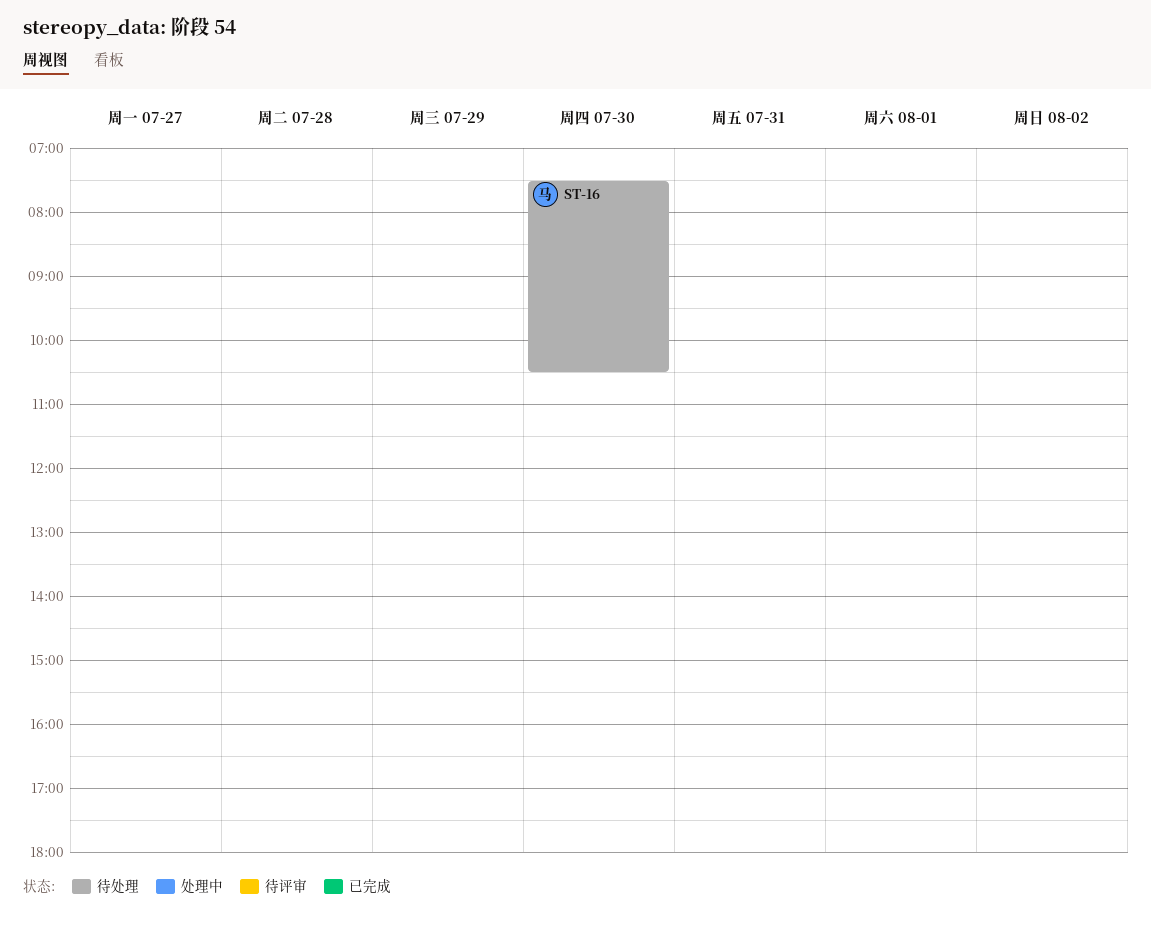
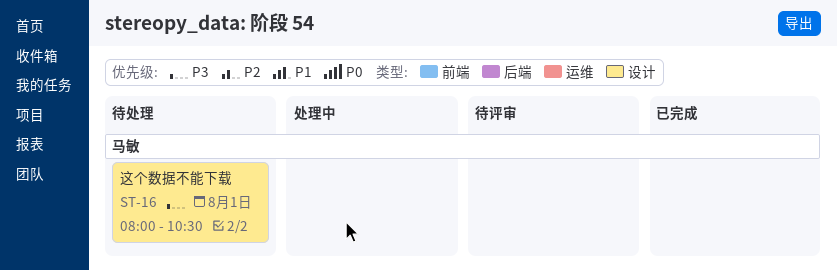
ST-16, day: Jul 30 -> Aug 1
ST-16, begins: 07:30 -> 08:00

